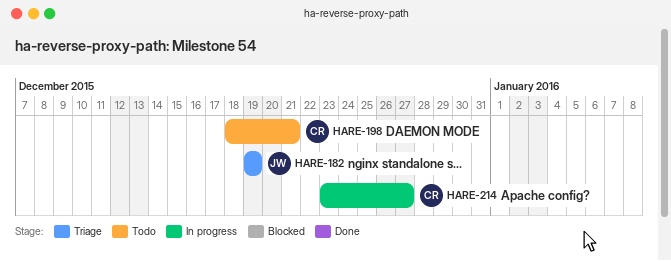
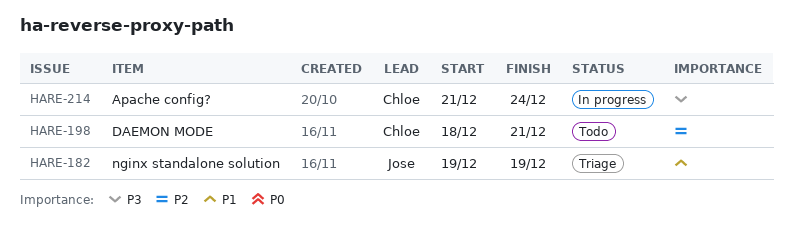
HARE-214, start: Dec 23 -> Dec 21
HARE-214, due: Dec 27 -> Dec 24

